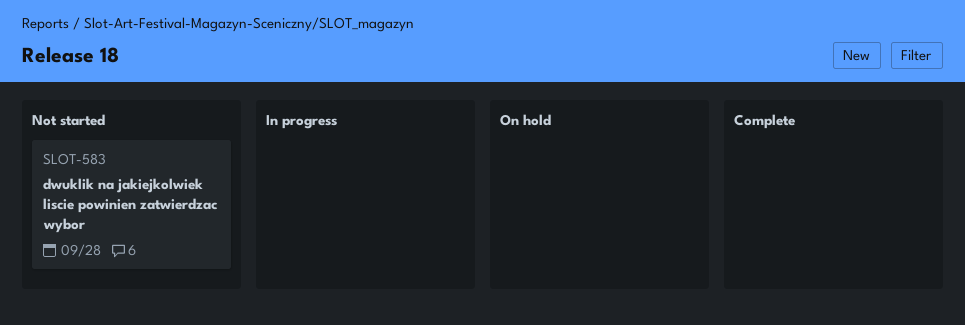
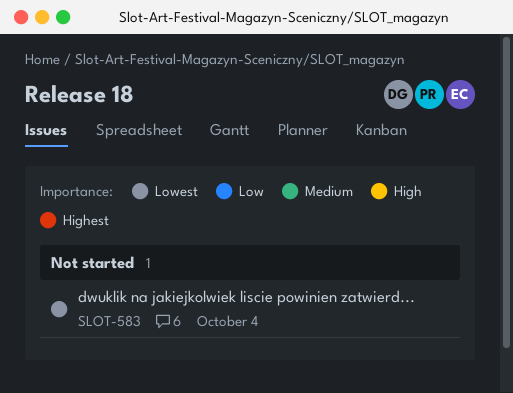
SLOT-583, due: Sep 28 -> Oct 4

